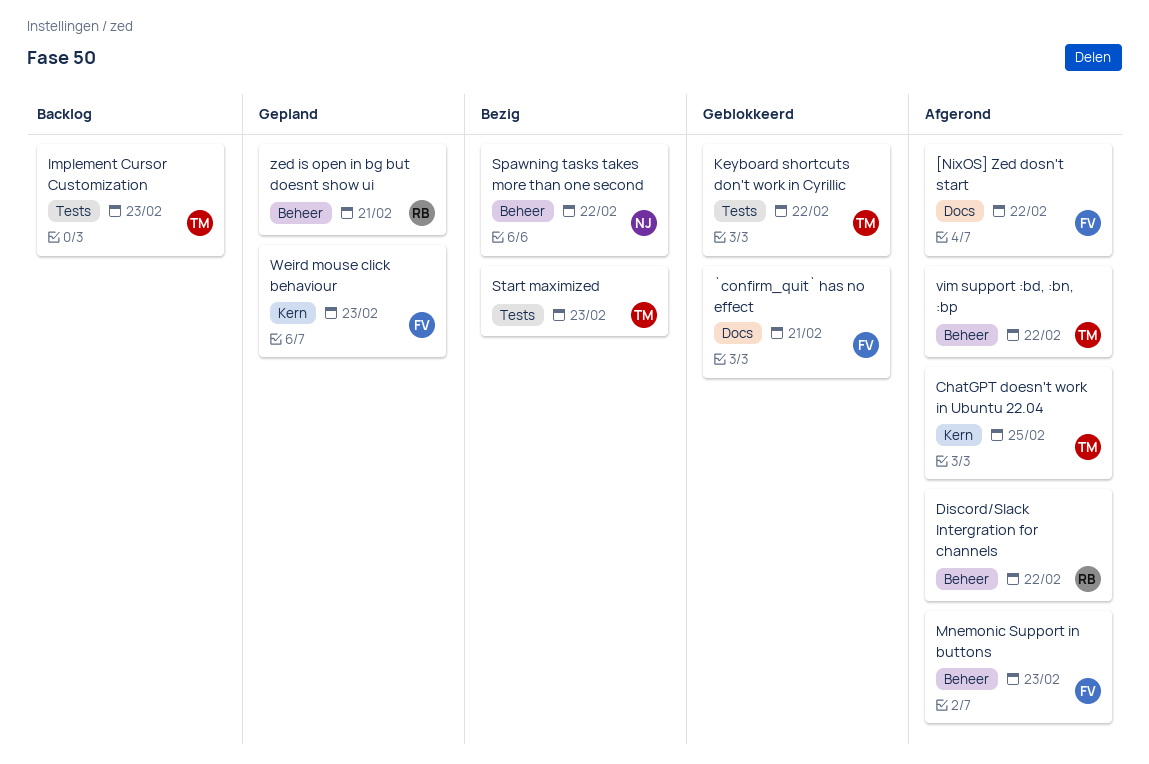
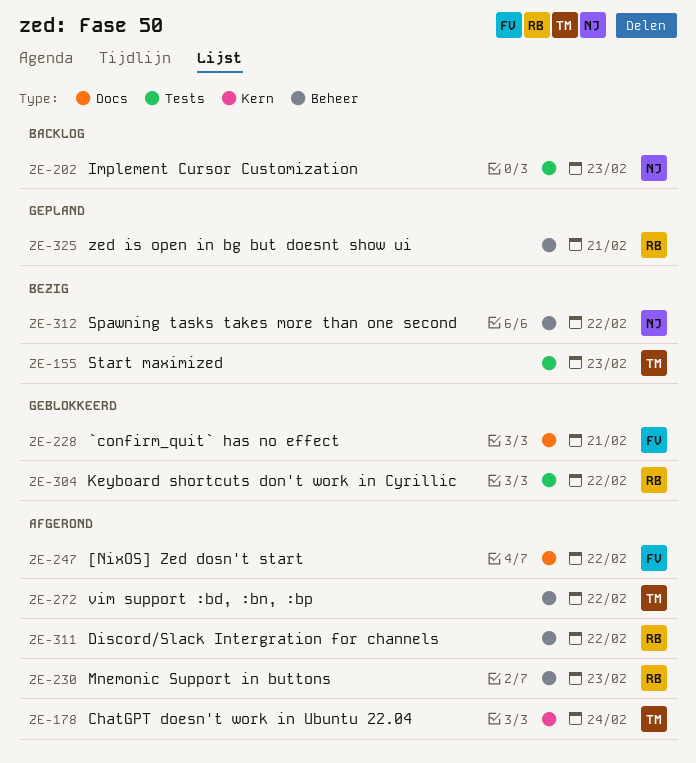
ChatGPT doesn't work in Ubuntu 22.04, due: Feb 25 -> Feb 24
Implement Cursor Customization, owner: TM -> NJ
Keyboard shortcuts don't work in Cyrillic, owner: TM -> RB
Mnemonic Support in buttons, owner: FV -> RB
Weird mouse click behaviour: present -> none

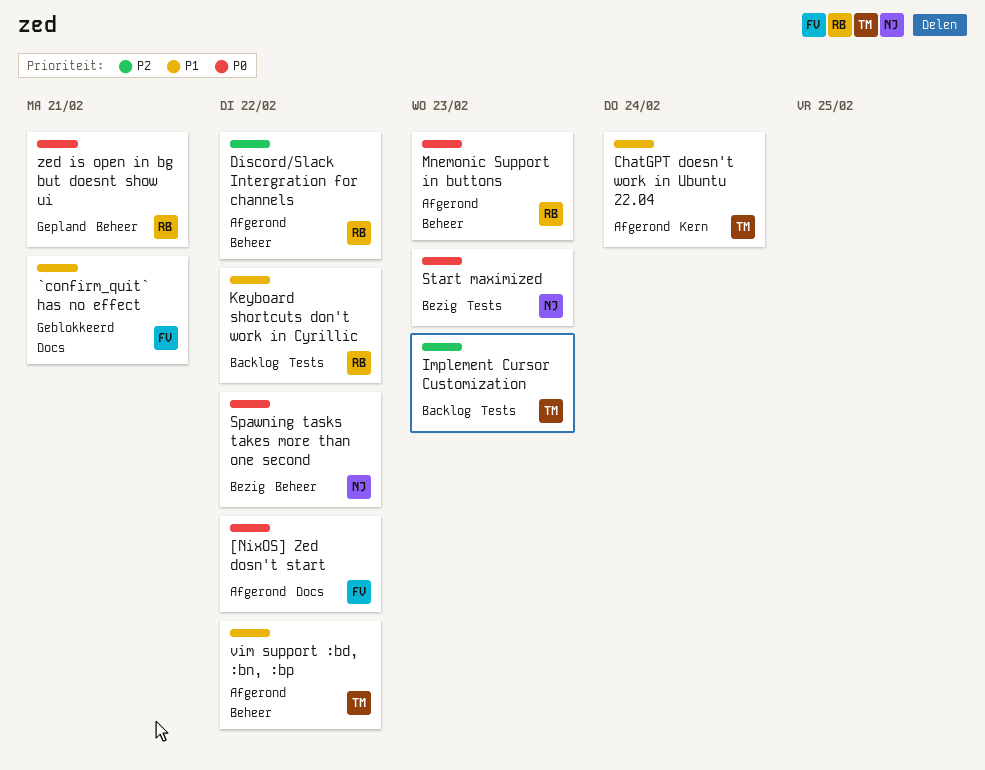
Implement Cursor Customization, owner: NJ -> TM
Keyboard shortcuts don't work in Cyrillic, status: Geblokkeerd -> Backlog
Start maximized, owner: TM -> NJ

